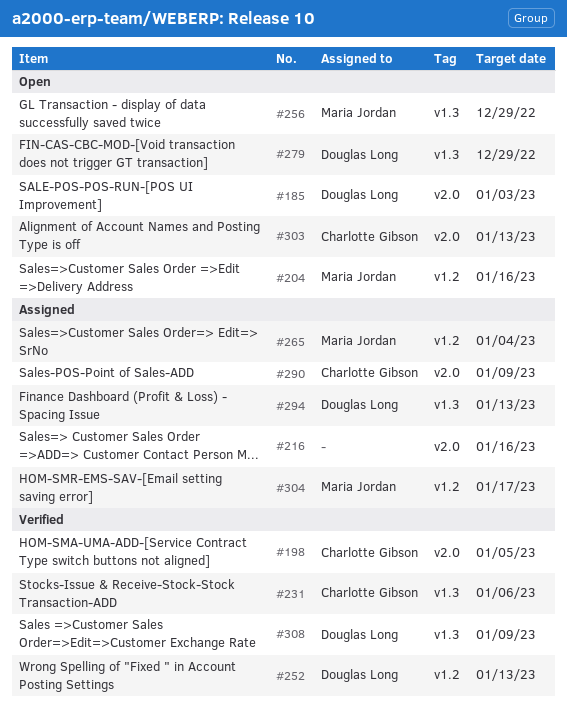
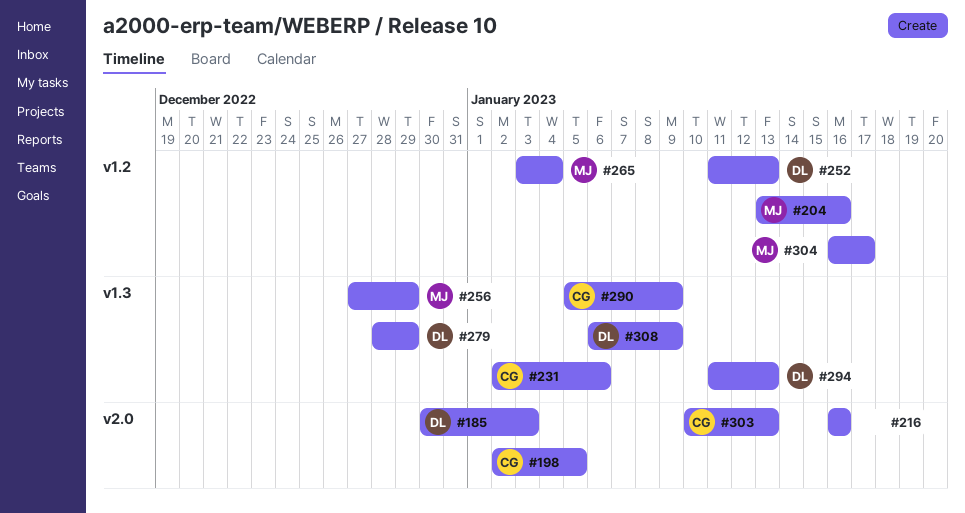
#290, label: v2.0 -> v1.3

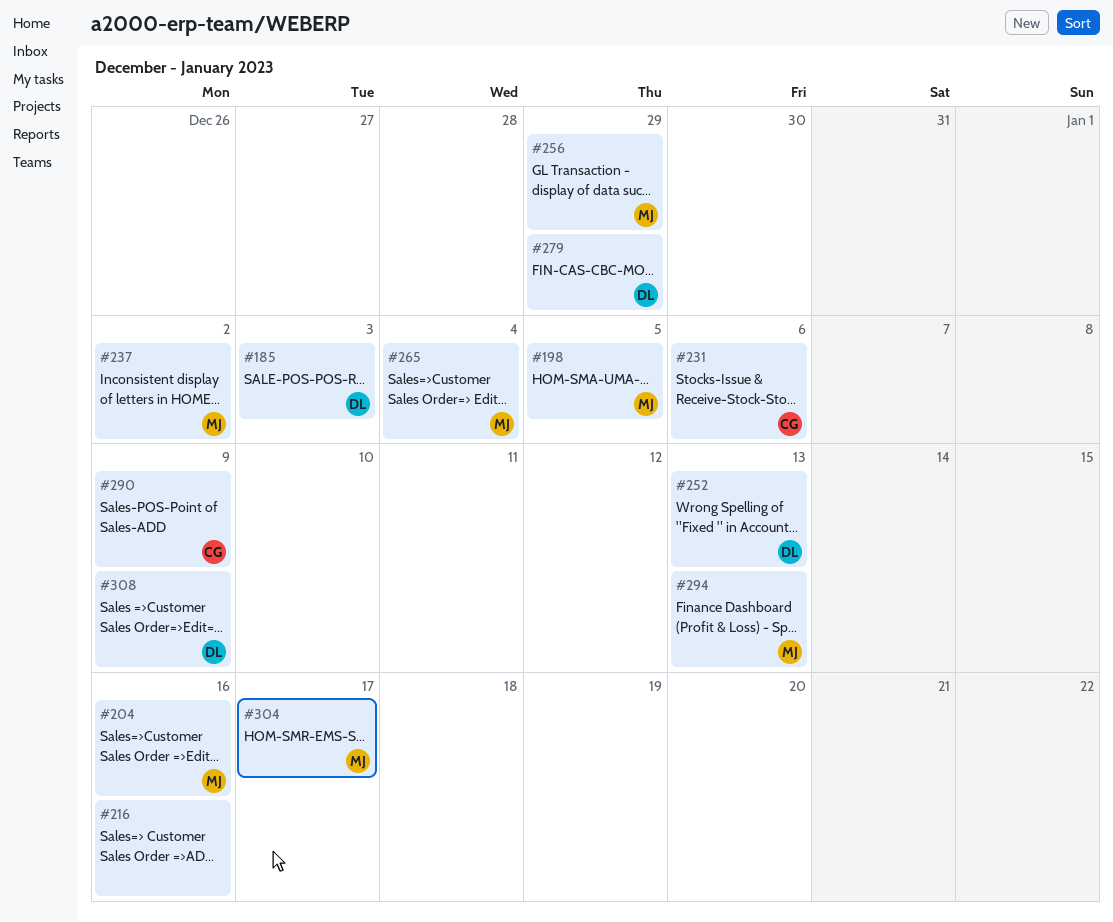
#198, owner: CG -> MJ
#237: none -> present
#294, owner: DL -> MJ
#303: present -> none

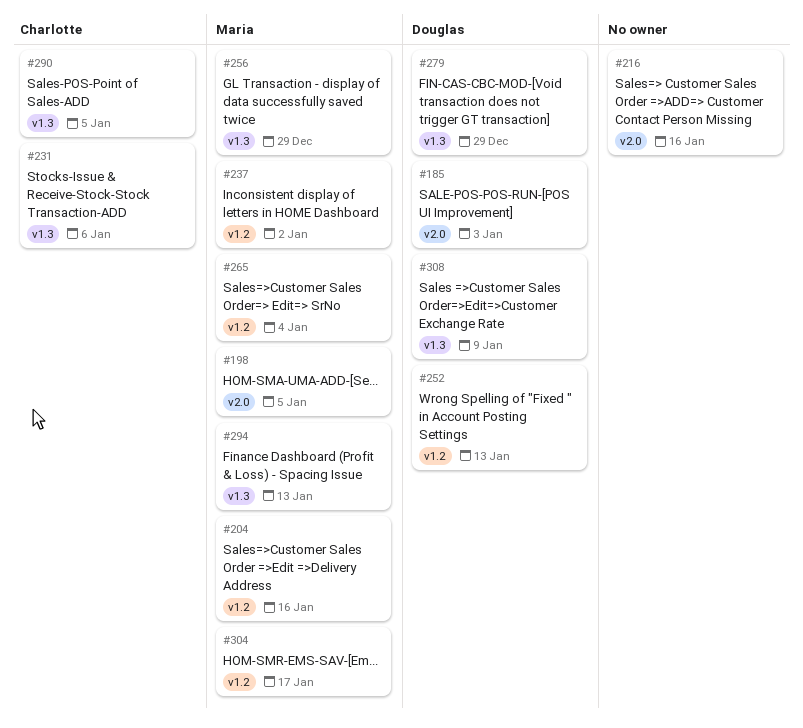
#290, due: Jan 9 -> Jan 5

